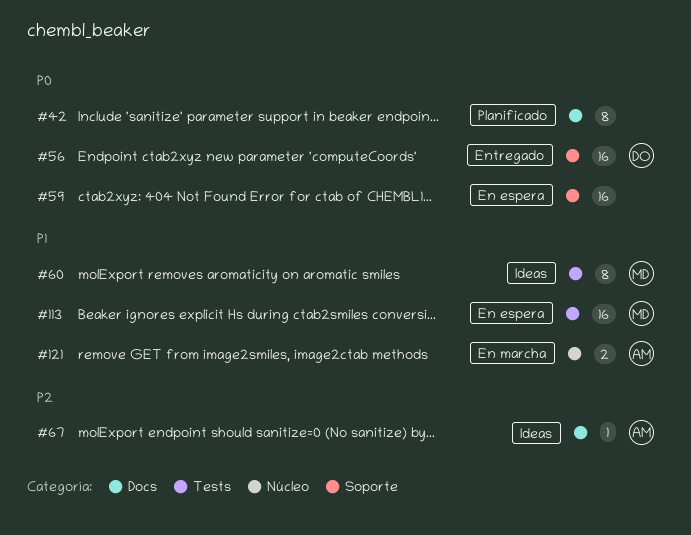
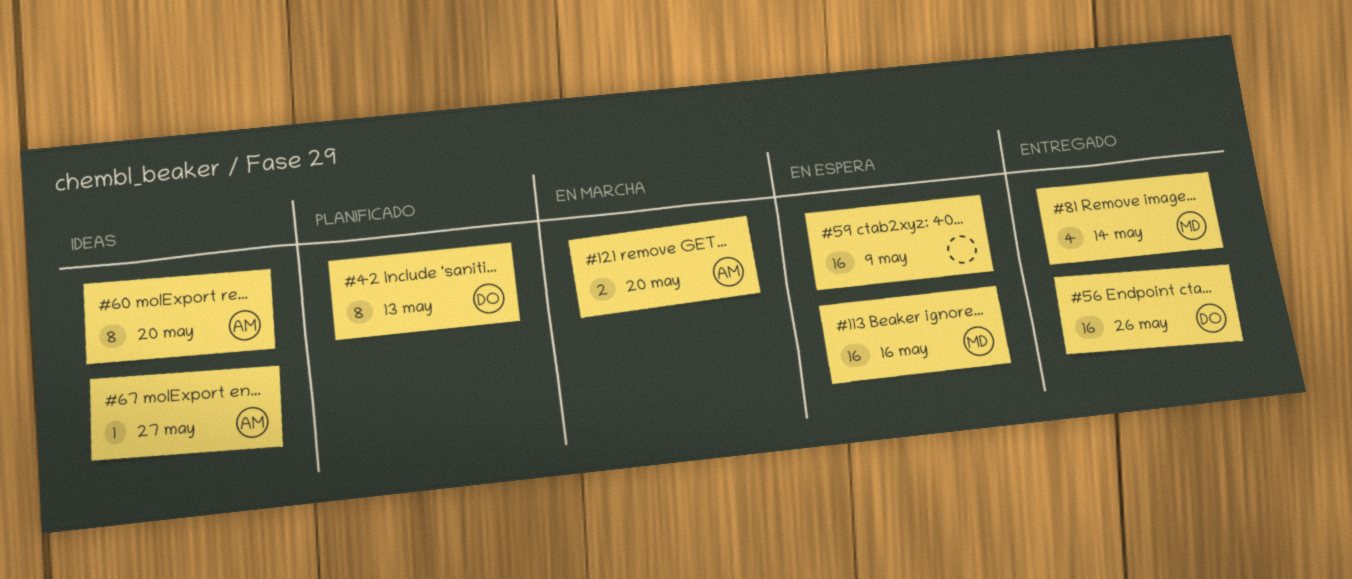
#42, owner: none -> DO
#60, owner: MD -> AM
#81: none -> present

